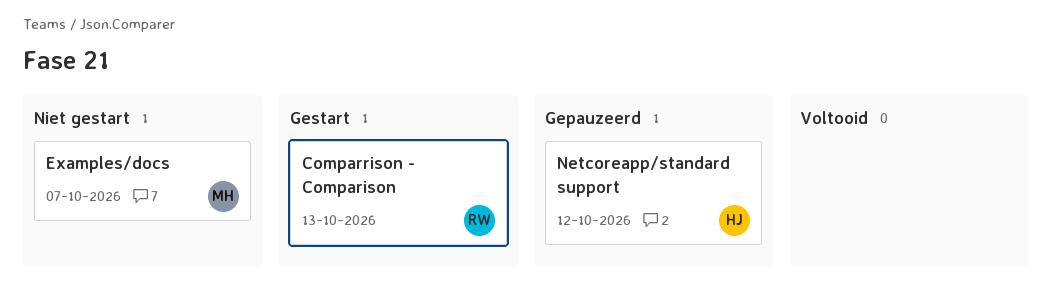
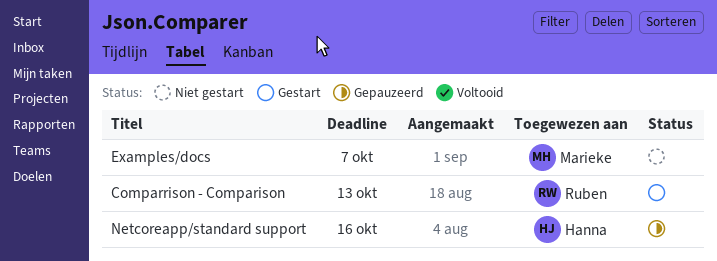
Netcoreapp/standard support, due: Oct 12 -> Oct 16

